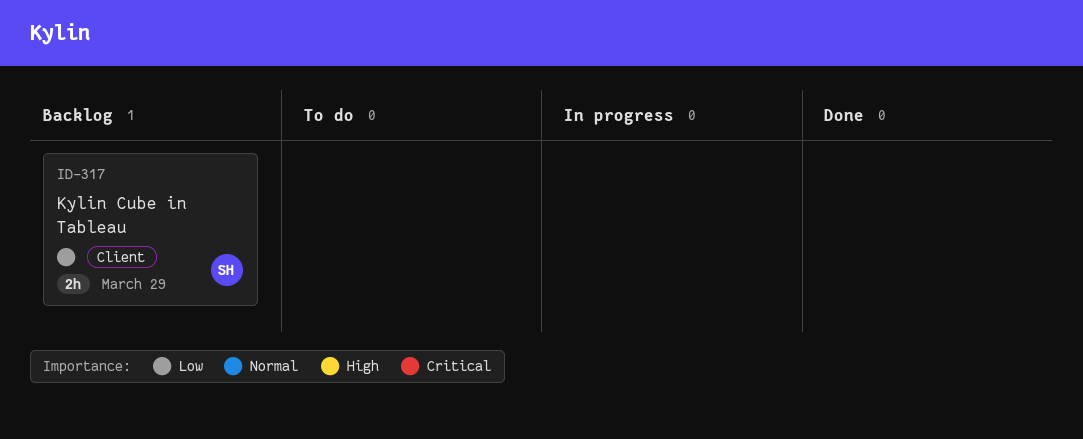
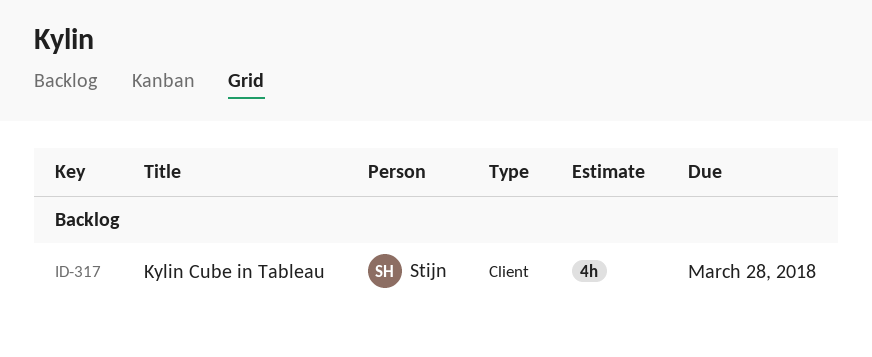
ID-317, estimate: 2h -> 4h
ID-317, due: Mar 29 -> Mar 28

